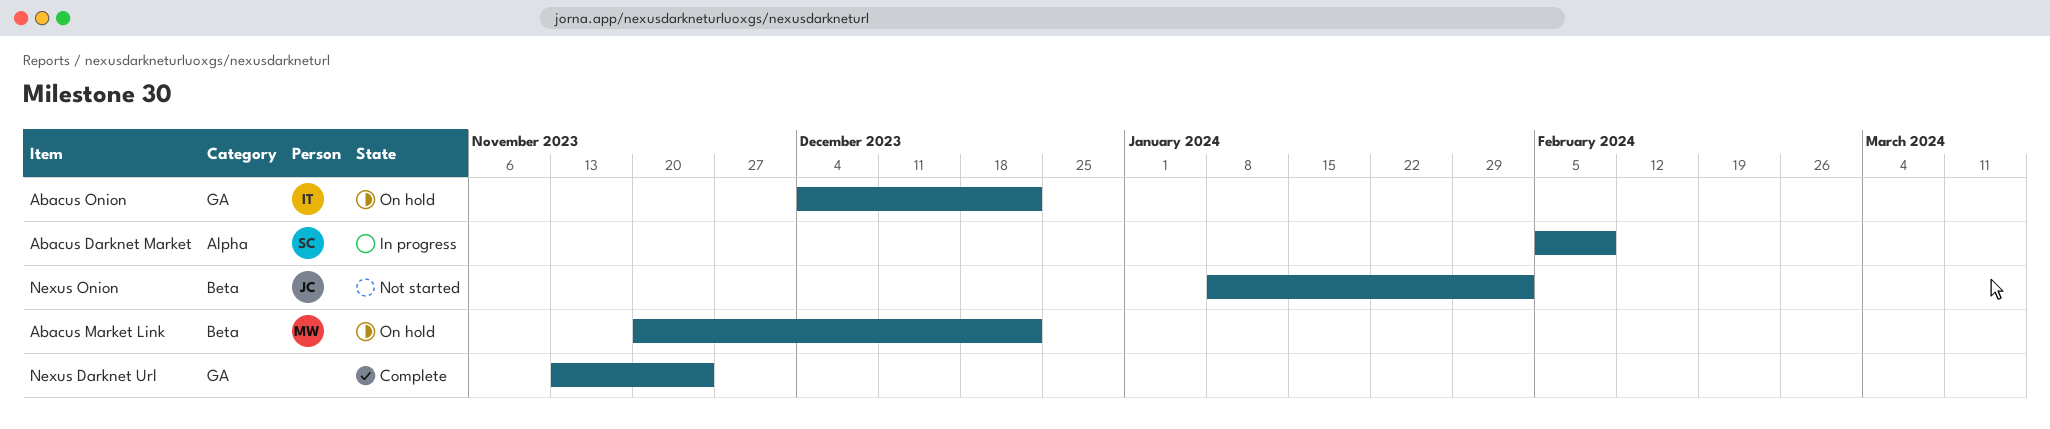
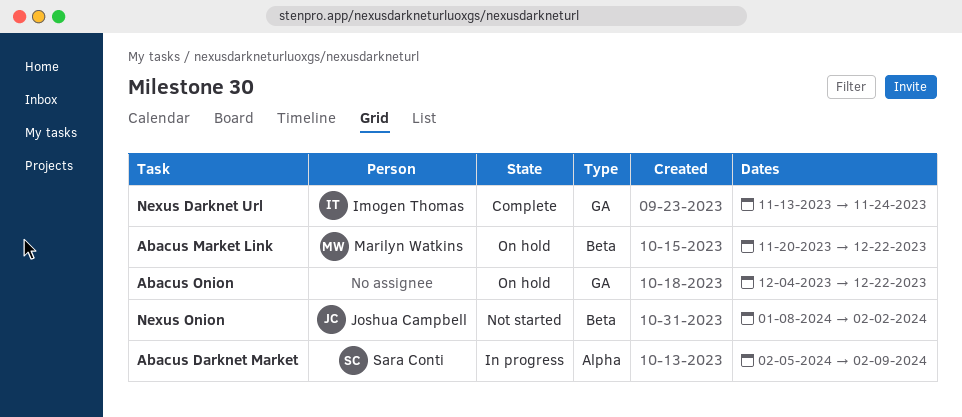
Abacus Onion, owner: Imogen Thomas -> none
Nexus Darknet Url, owner: none -> Imogen Thomas

